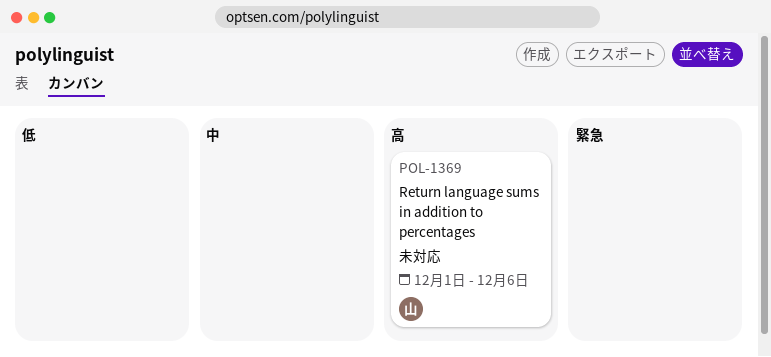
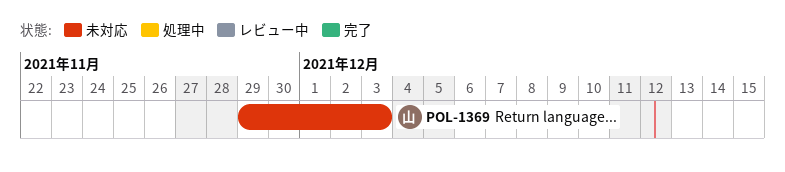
POL-1369, start: Dec 1 -> Nov 29
POL-1369, due: Dec 6 -> Dec 3

